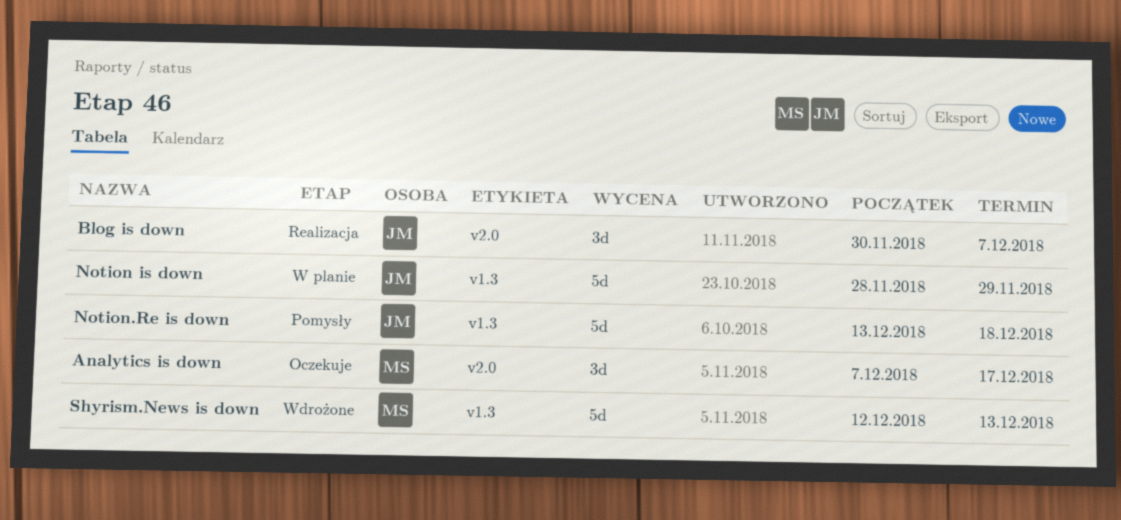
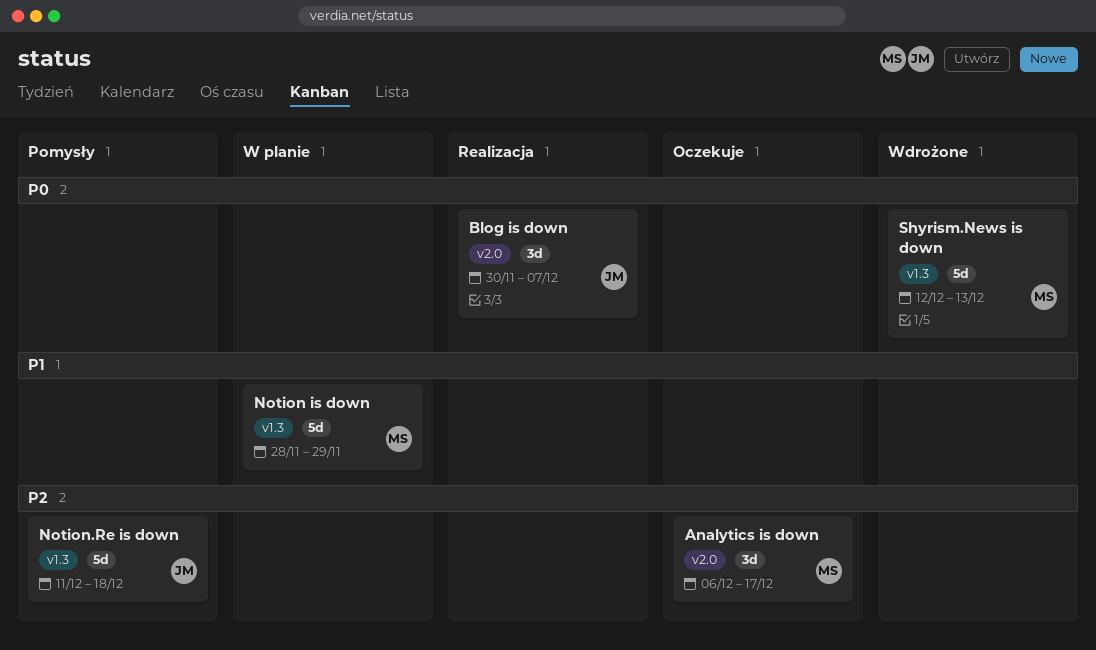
Analytics is down, start: Dec 7 -> Dec 6
Notion is down, owner: JM -> MS
Notion.Re is down, start: Dec 13 -> Dec 11

